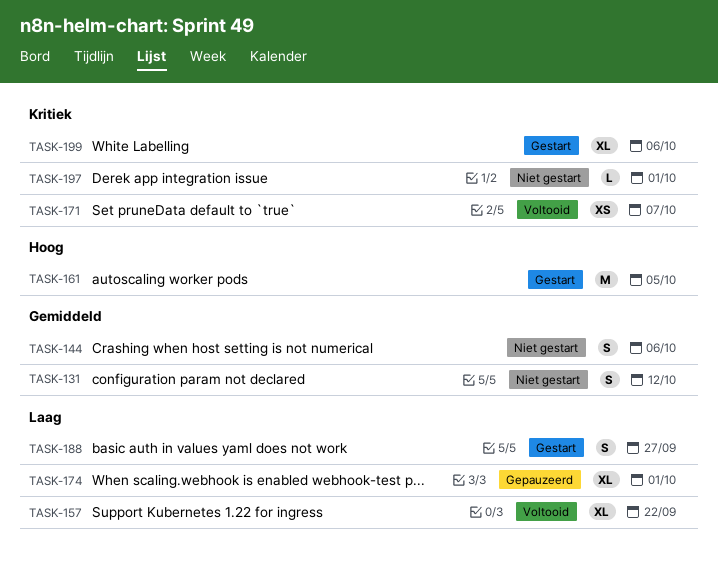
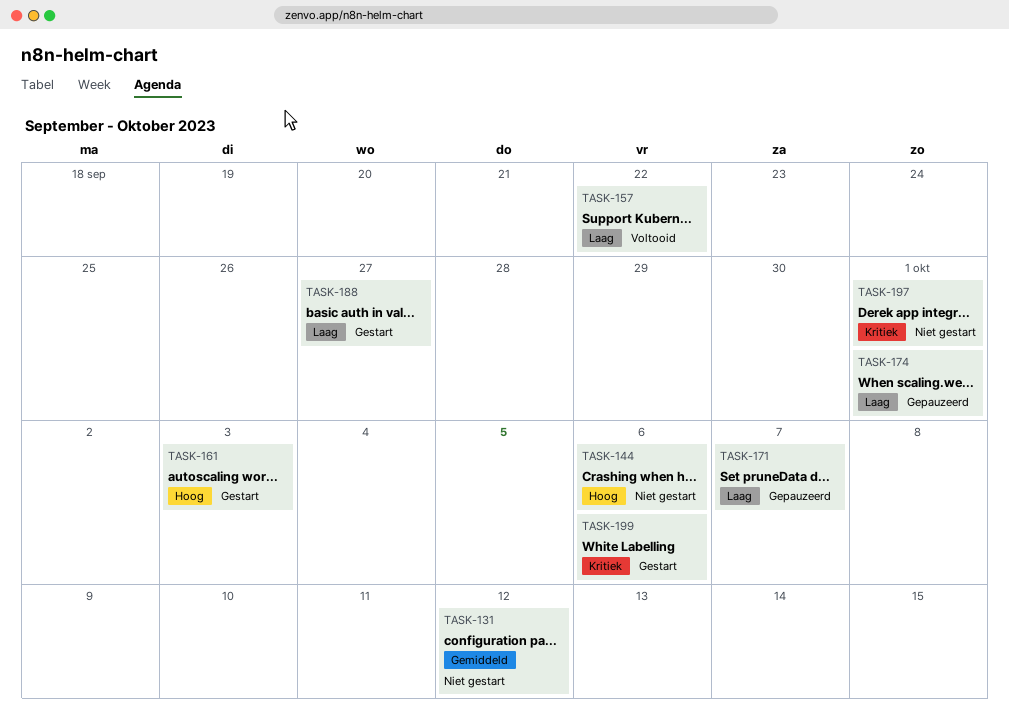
TASK-144, priority: Gemiddeld -> Hoog
TASK-161, due: Oct 5 -> Oct 3
TASK-171, status: Voltooid -> Gepauzeerd
TASK-171, priority: Kritiek -> Laag

